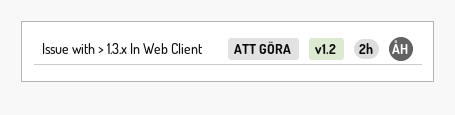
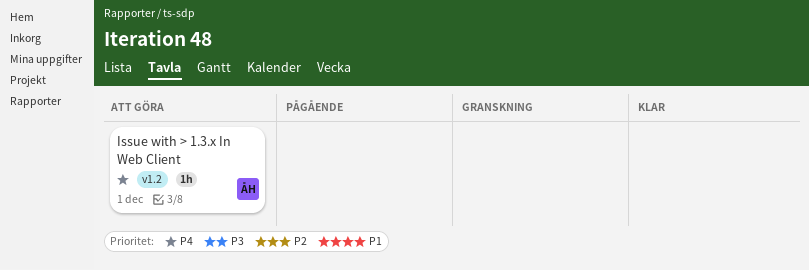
Issue with > 1.3.x In Web Client, estimate: 2h -> 1h

